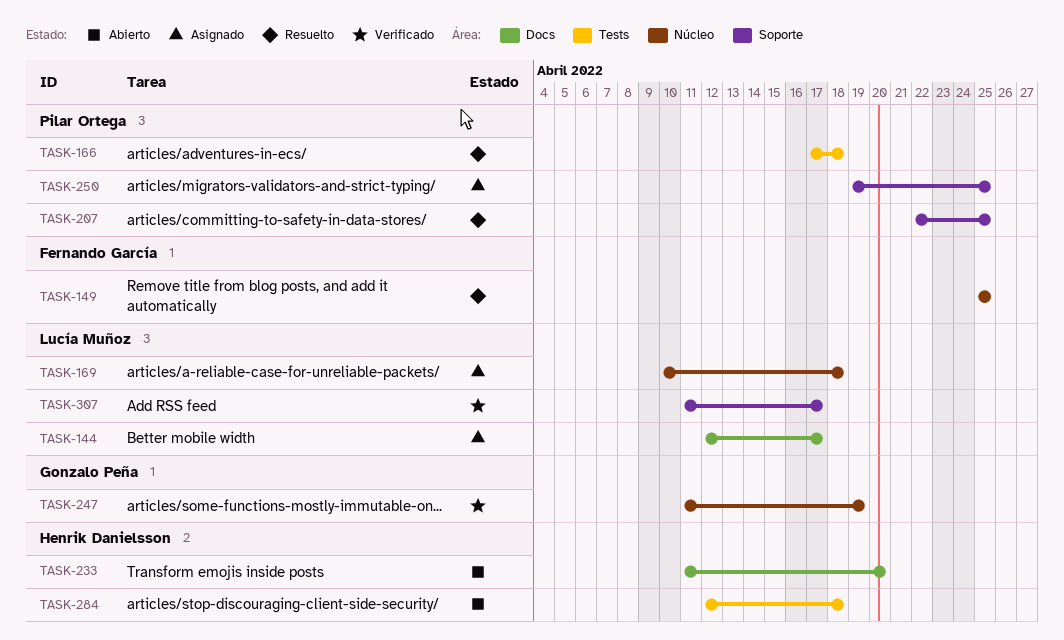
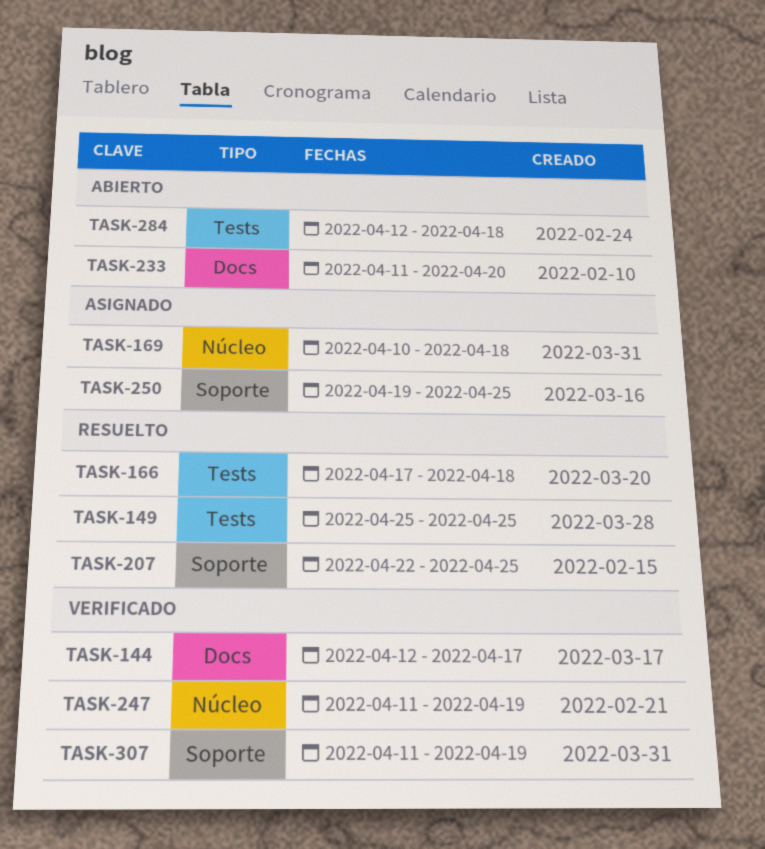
TASK-144, status: Asignado -> Verificado
TASK-149, label: Núcleo -> Tests
TASK-307, due: Apr 17 -> Apr 19

